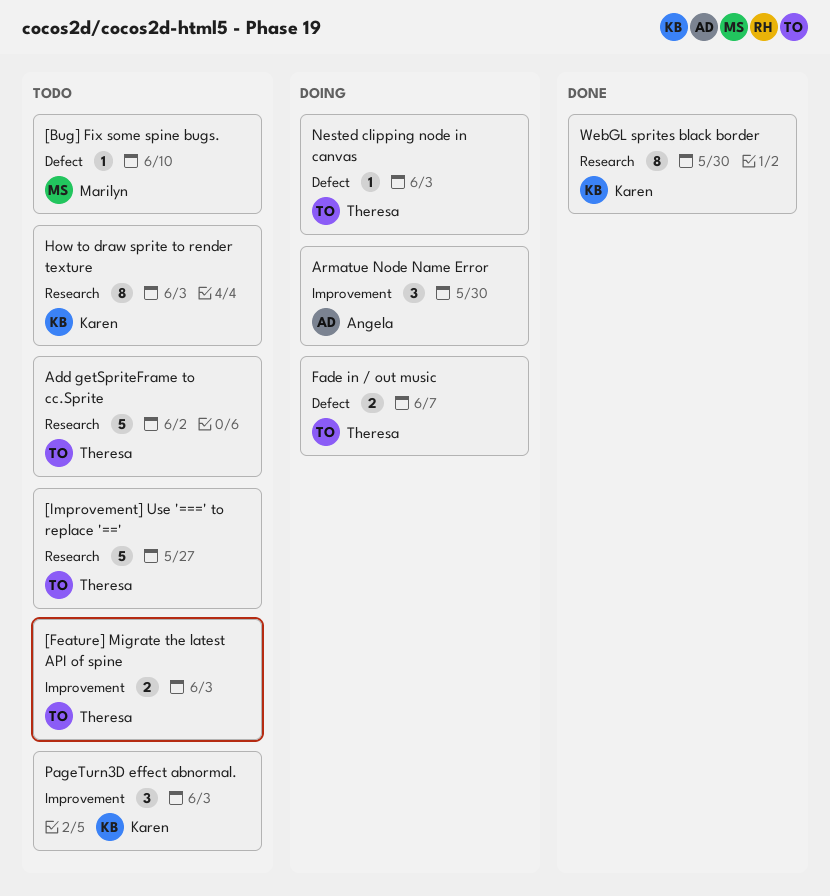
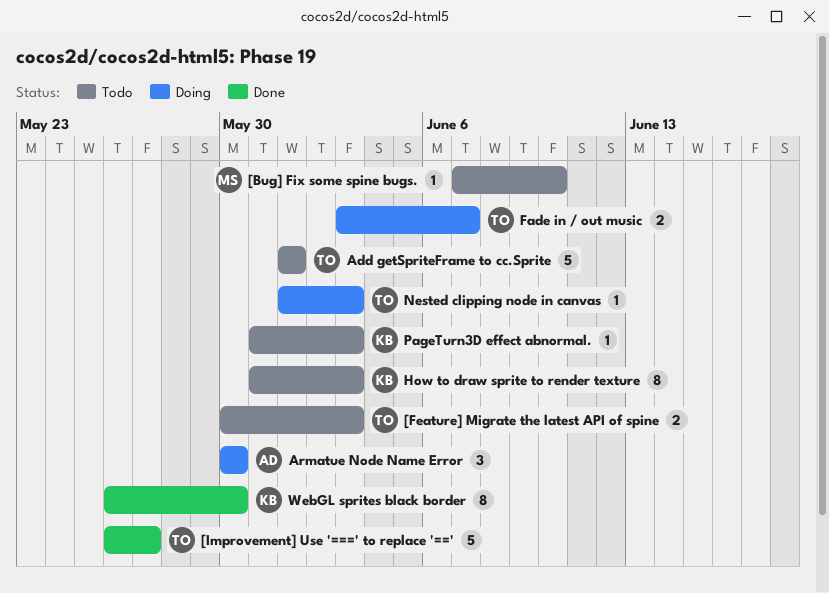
[Improvement] Use '===' to replace '==', status: Todo -> Done
Add getSpriteFrame to cc.Sprite, due: Jun 2 -> Jun 1
PageTurn3D effect abnormal., estimate: 3 -> 1

